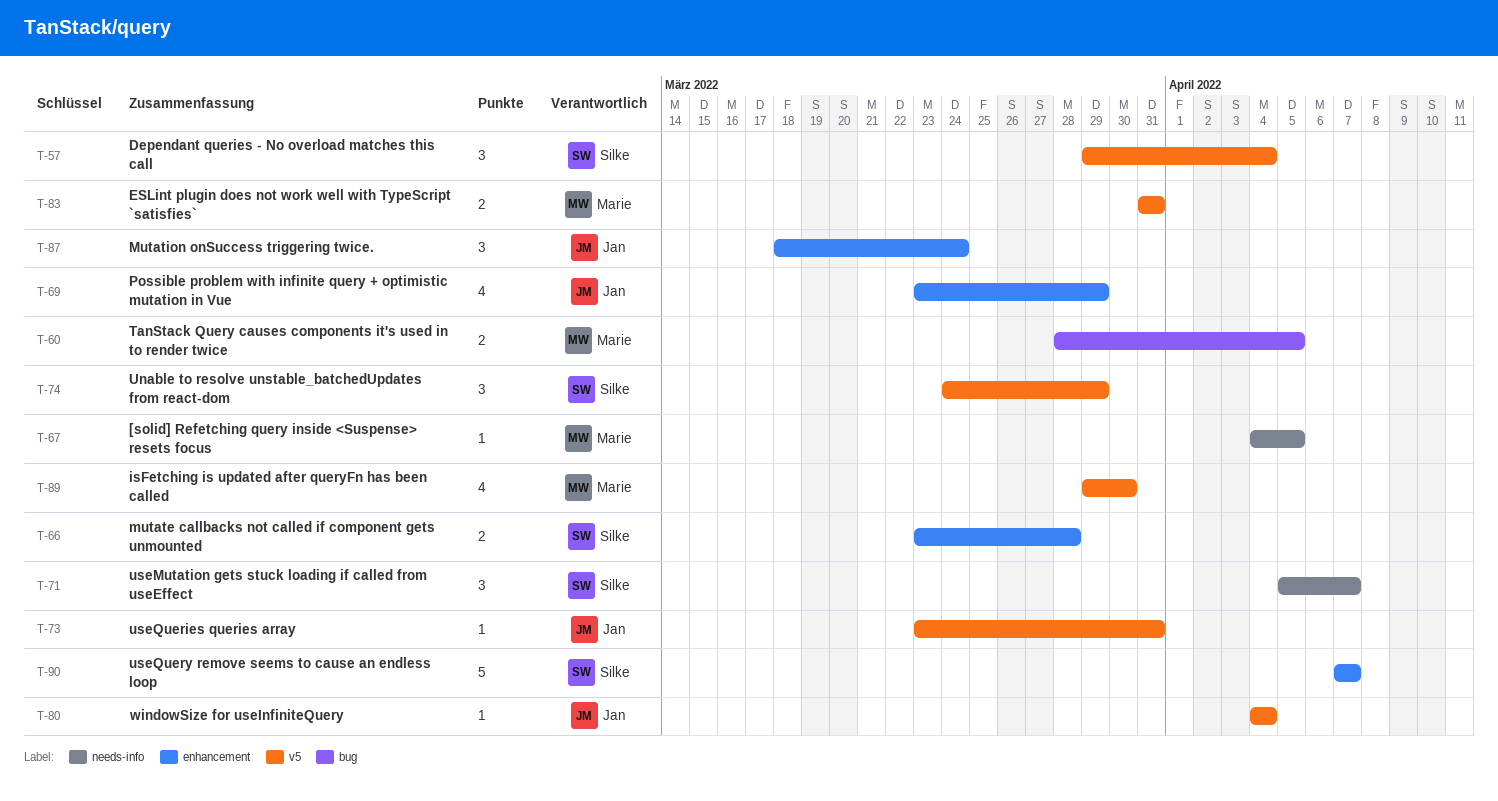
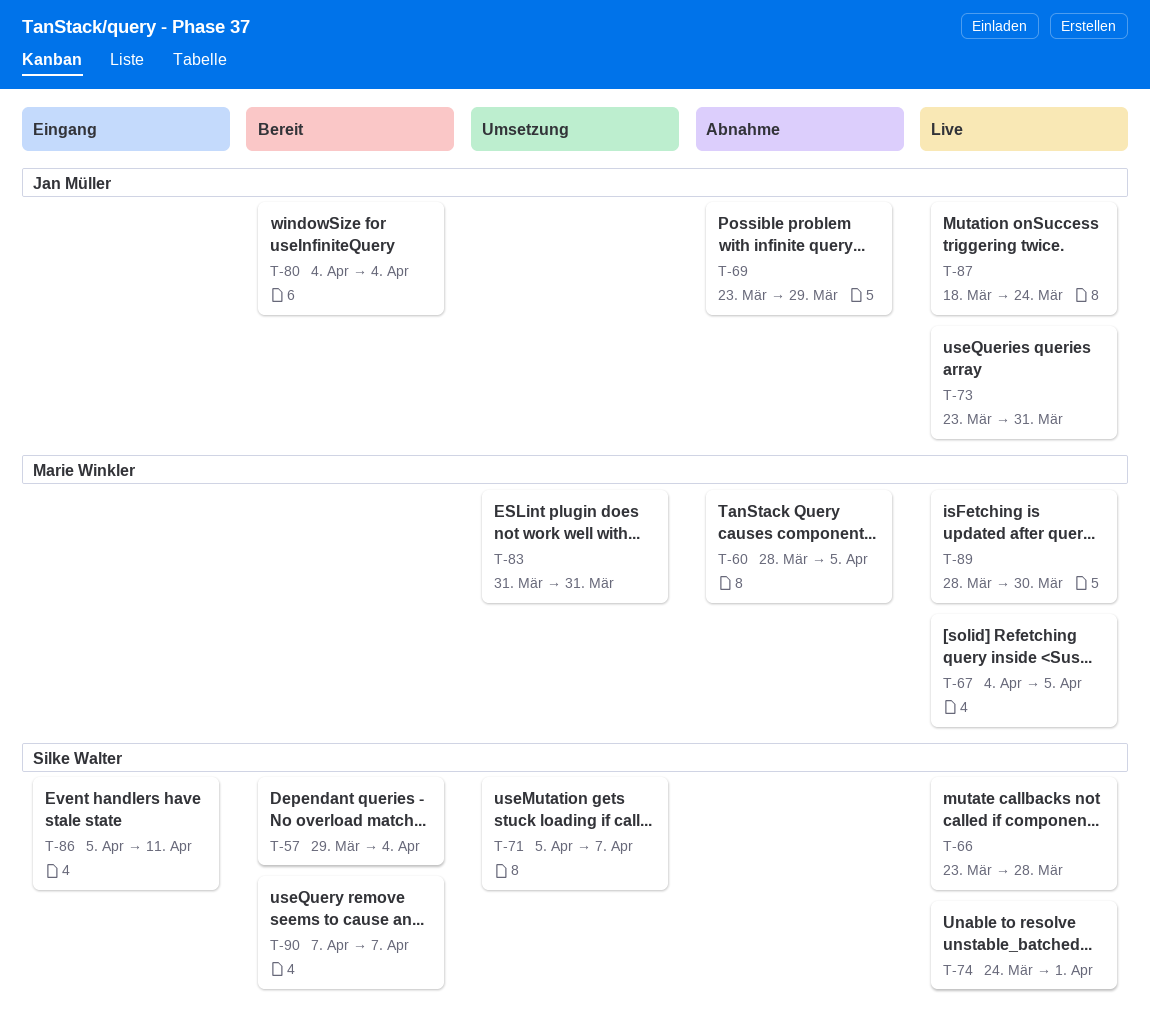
T-74, due: Mar 29 -> Apr 1
T-86: none -> present
T-89, start: Mar 29 -> Mar 28

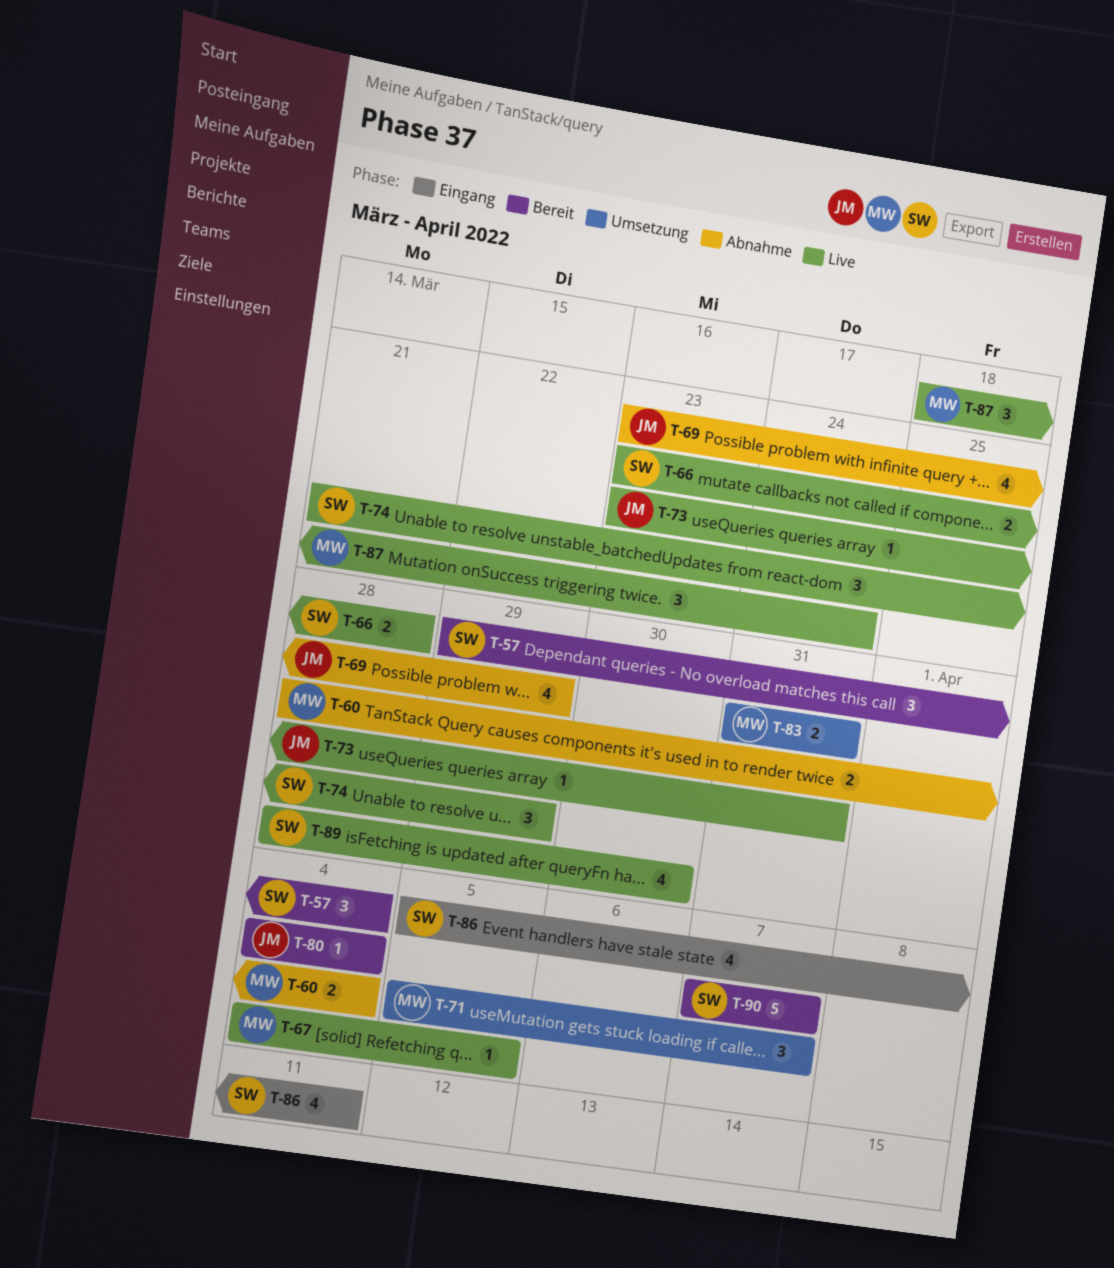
T-60, due: Apr 5 -> Apr 4
T-71, owner: Silke Walter -> Marie Winkler
T-74, start: Mar 24 -> Mar 21
T-74, due: Apr 1 -> Mar 29
T-87, owner: Jan Müller -> Marie Winkler
T-89, owner: Marie Winkler -> Silke Walter

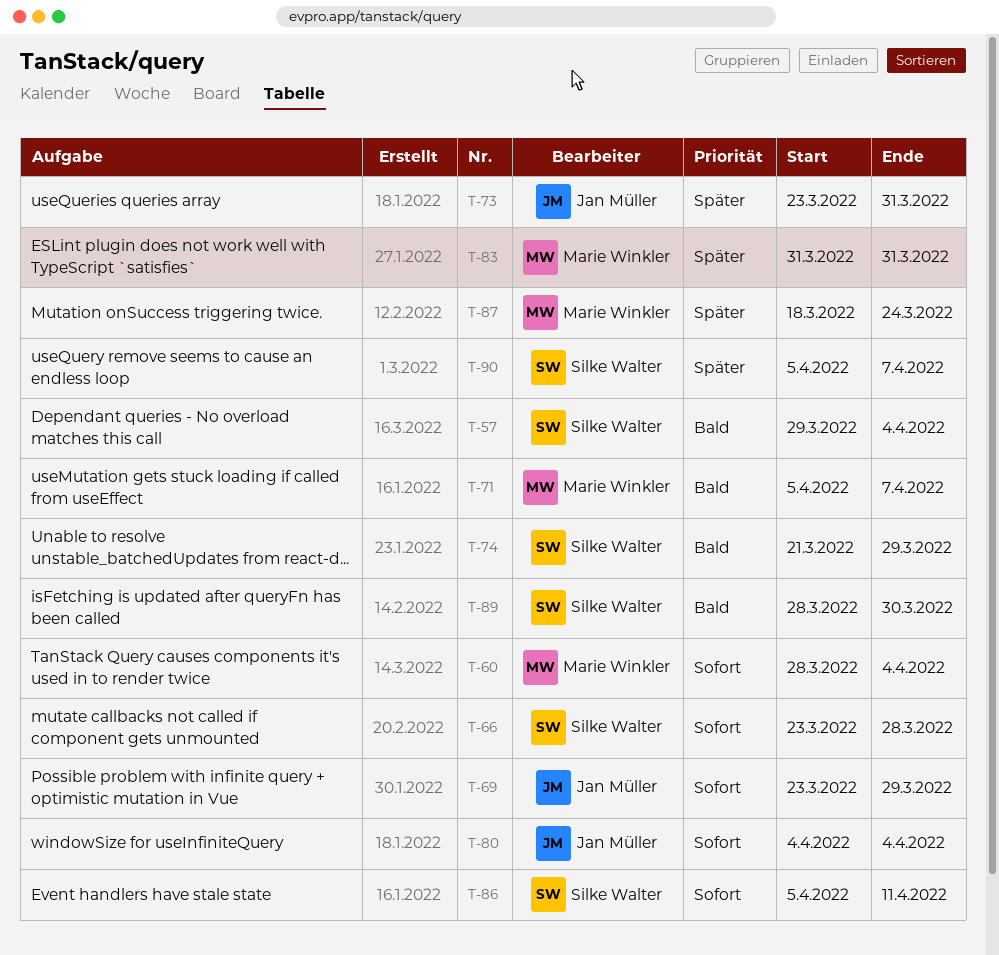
T-67: present -> none
T-90, start: Apr 7 -> Apr 5

